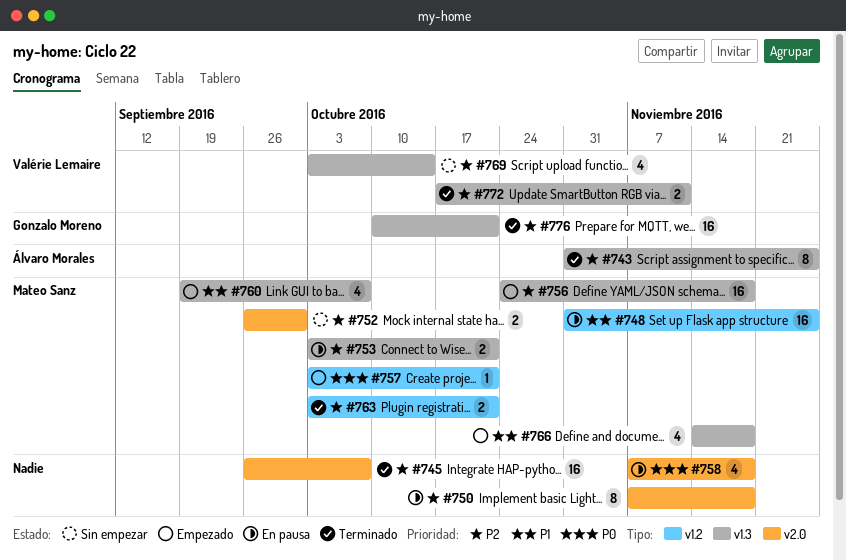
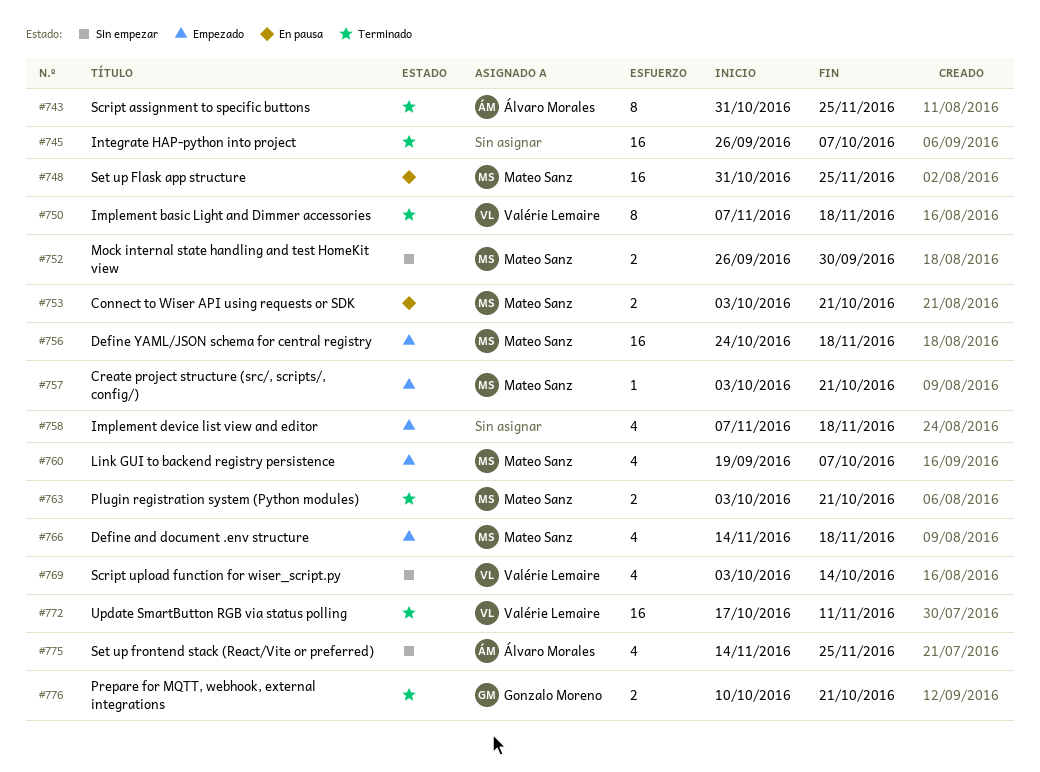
#750, status: En pausa -> Terminado
#750, owner: none -> Valérie Lemaire
#758, status: En pausa -> Empezado
#772, estimate: 2 -> 16
#775: none -> present
#776, estimate: 16 -> 2

